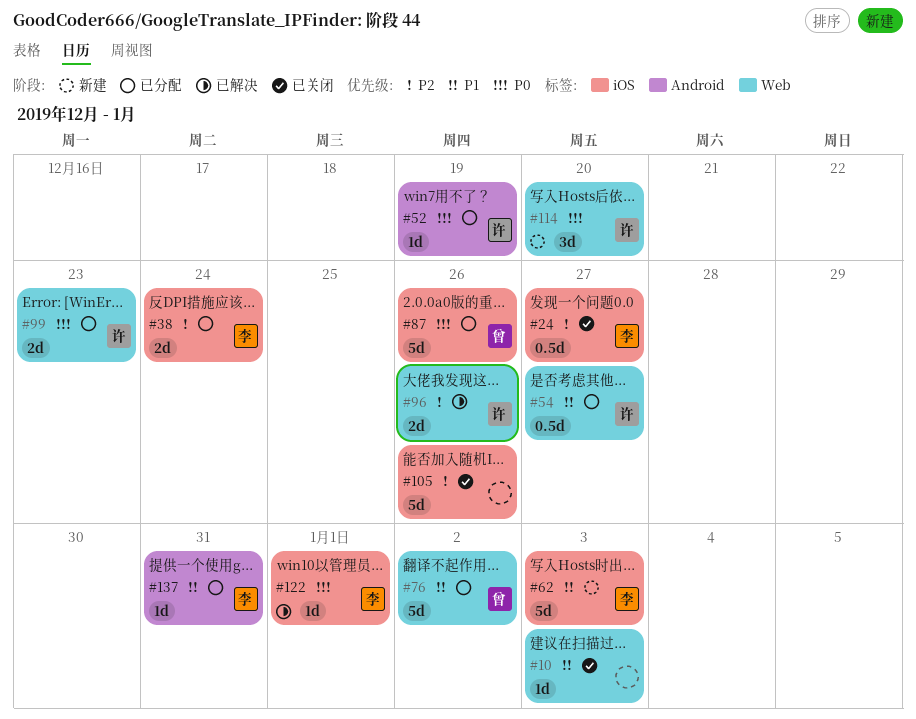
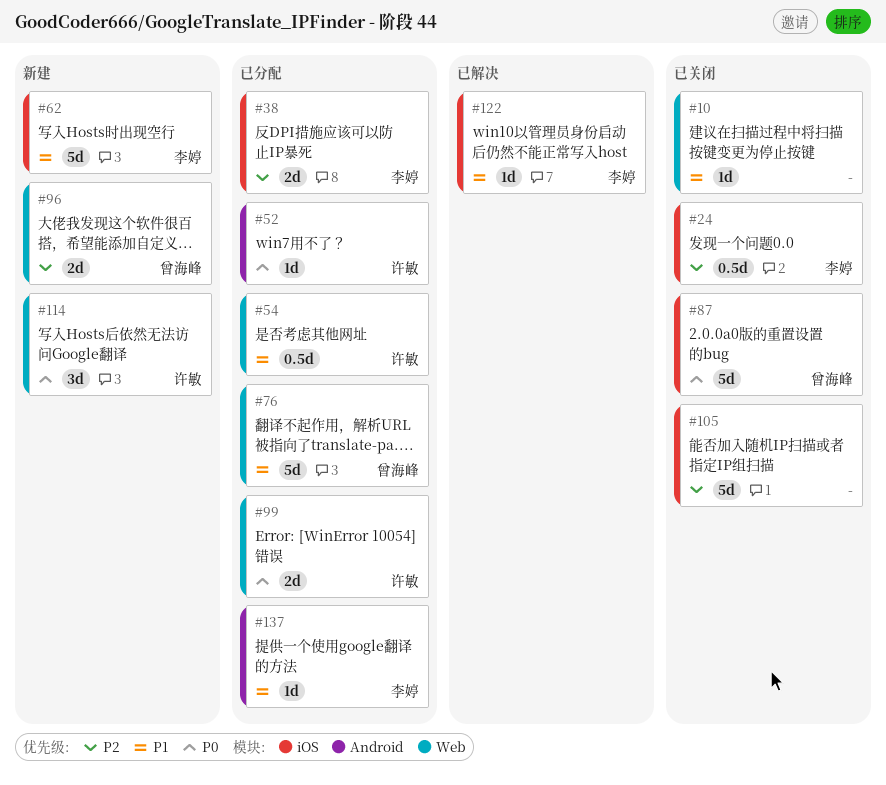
#87, status: 已分配 -> 已关闭
#96, status: 已解决 -> 新建
#96, owner: 许敏 -> 曾海峰
#122, priority: P0 -> P1

